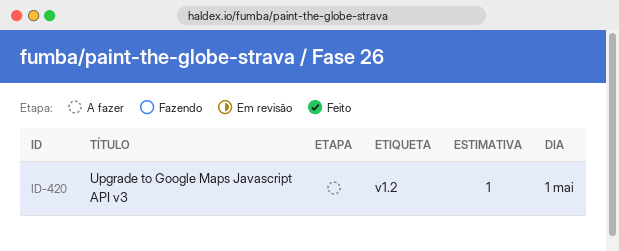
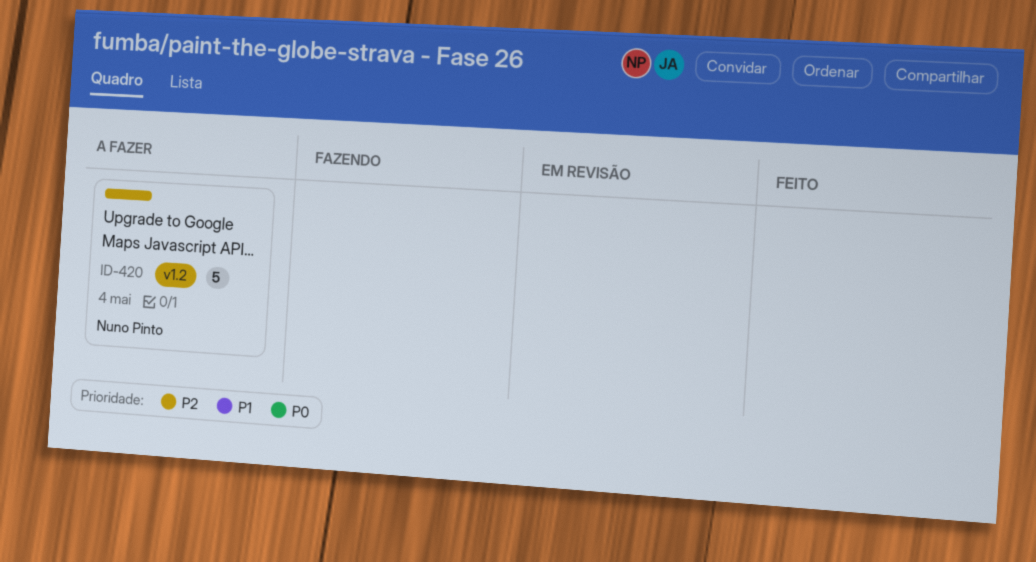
ID-420, estimate: 1 -> 5
ID-420, day: May 1 -> May 4

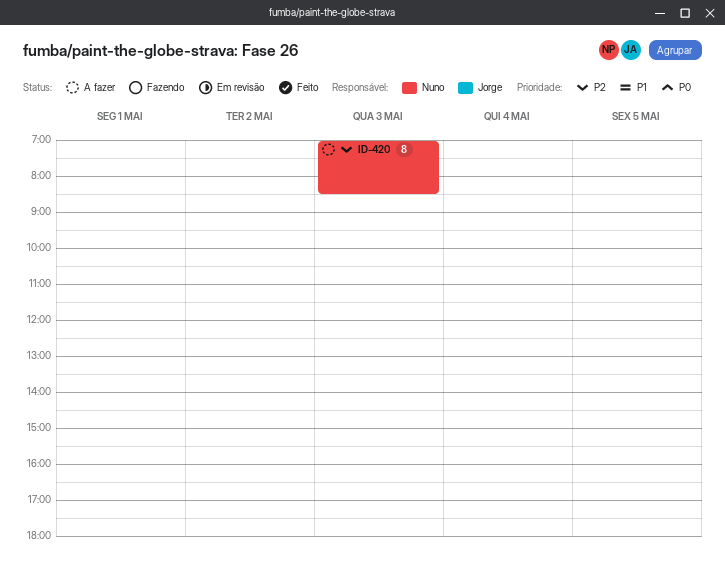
ID-420, estimate: 5 -> 8
ID-420, day: May 4 -> May 3

